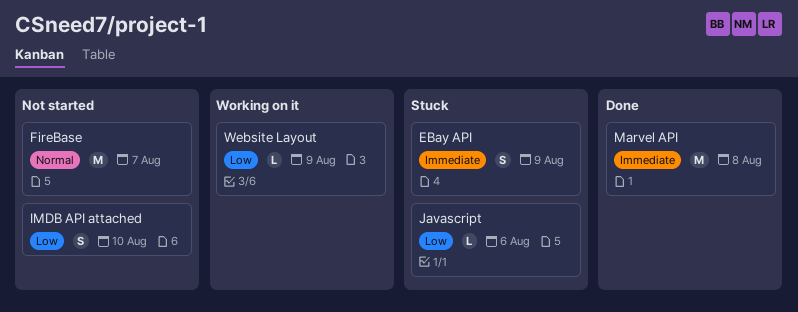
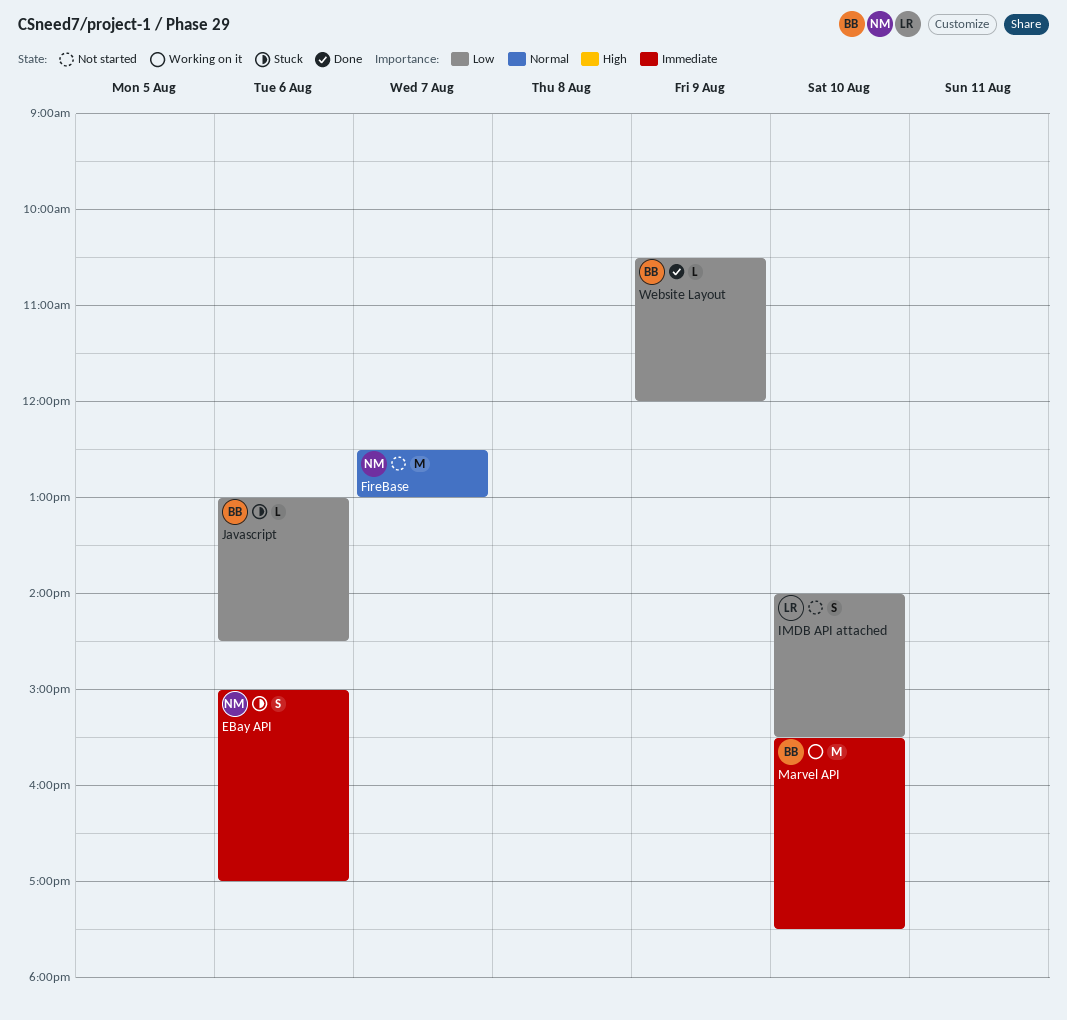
EBay API, day: Aug 9 -> Aug 6
Marvel API, status: Done -> Working on it
Marvel API, day: Aug 8 -> Aug 10
Website Layout, status: Working on it -> Done

